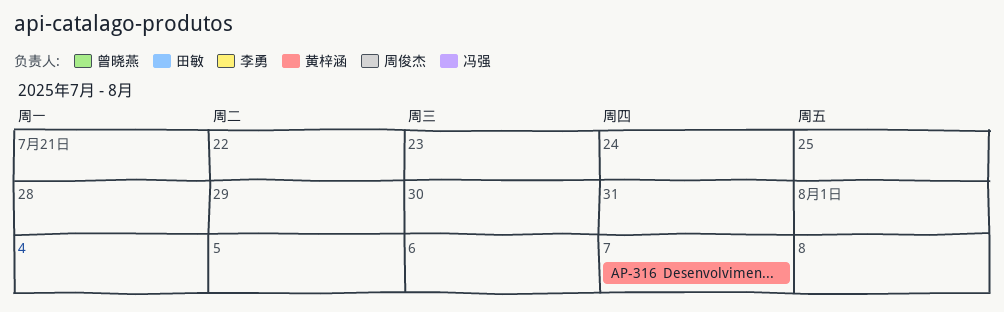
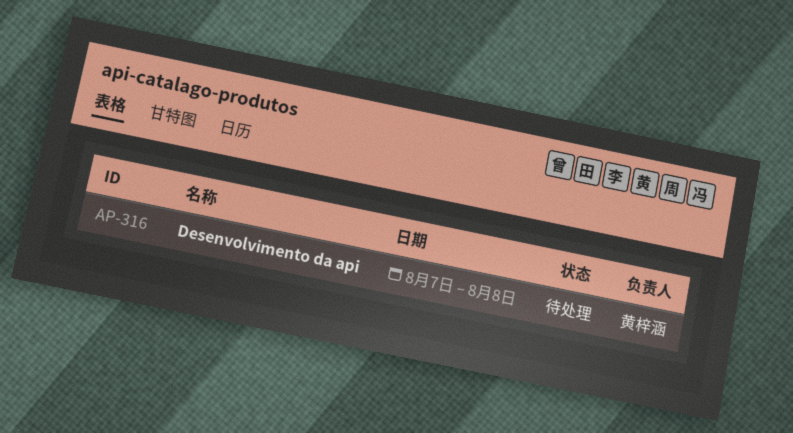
AP-316, due: Aug 7 -> Aug 8

